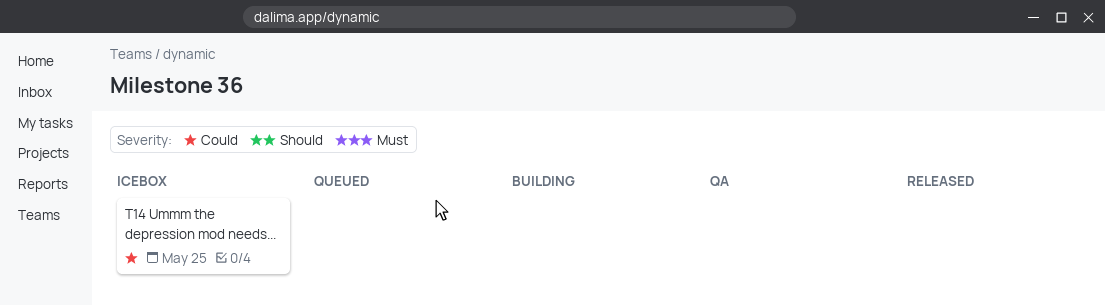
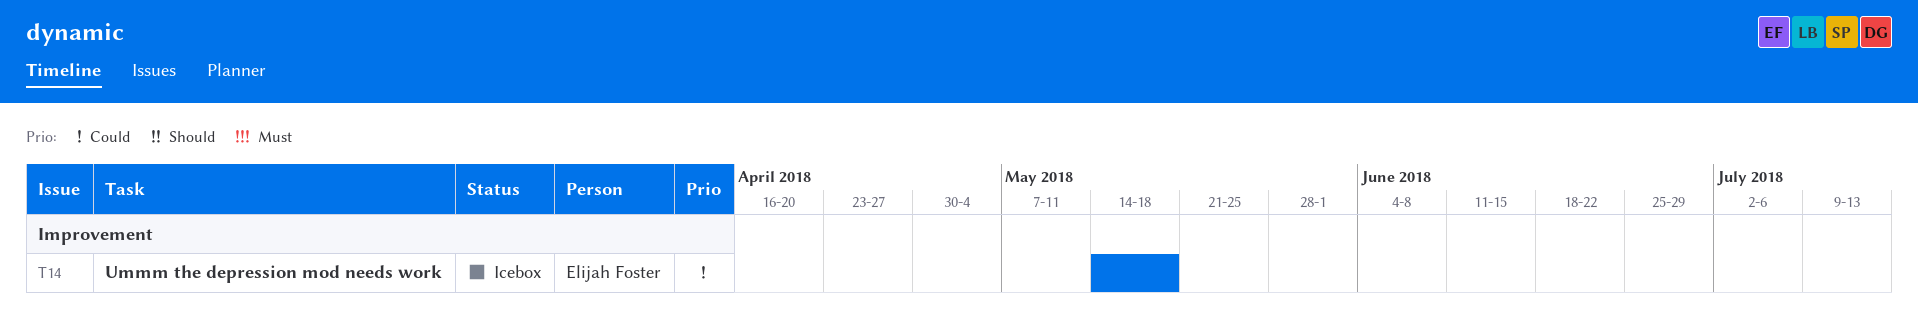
T14, due: May 25 -> May 18

